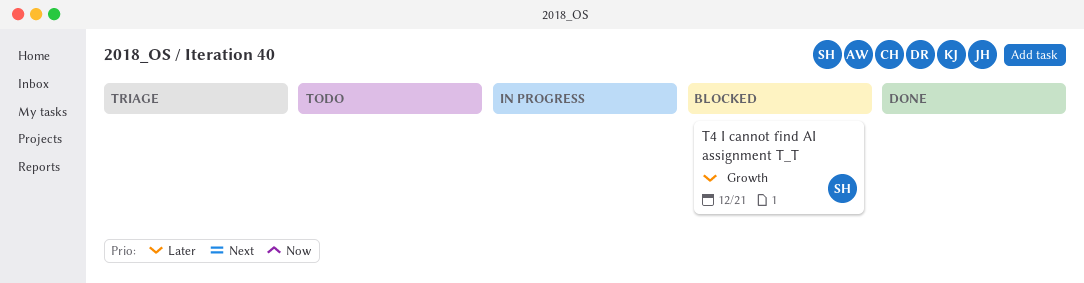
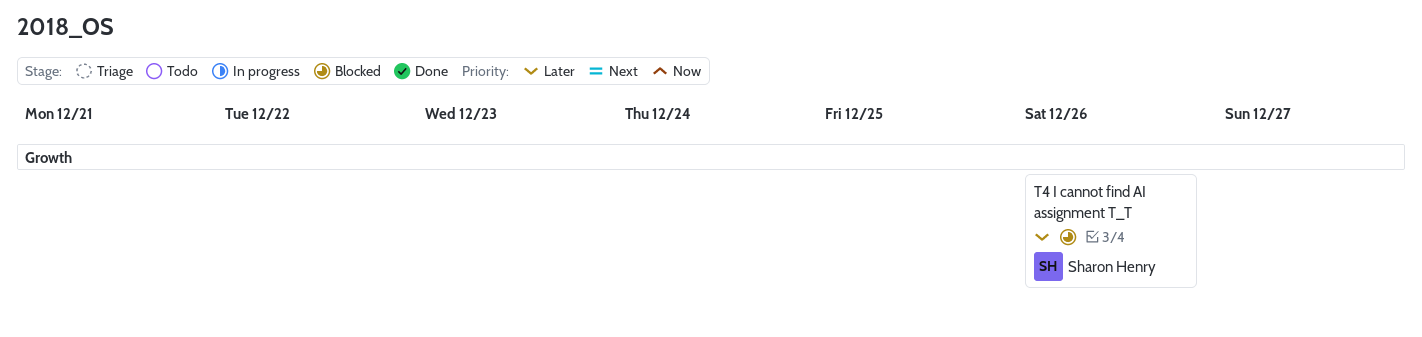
T4, due: Dec 21 -> Dec 26

